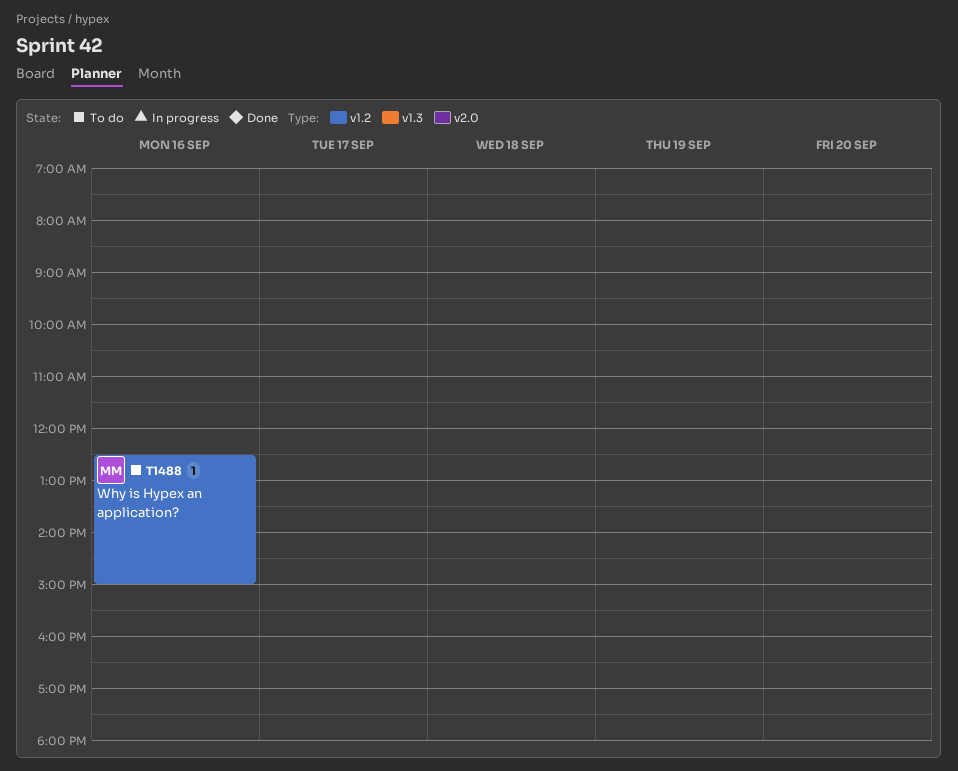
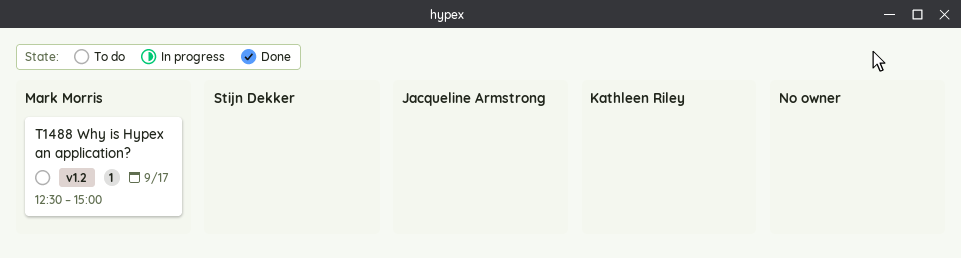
T1488, day: Sep 16 -> Sep 17

